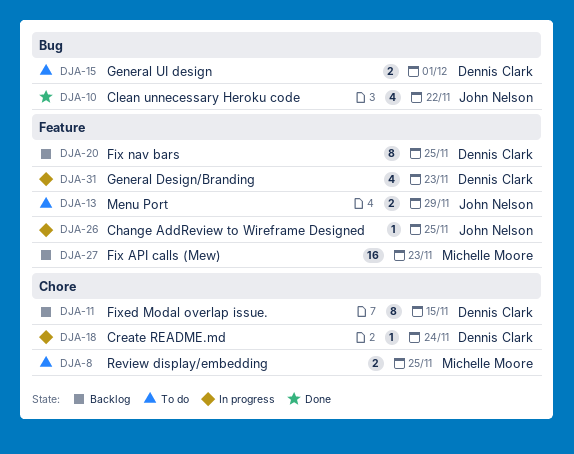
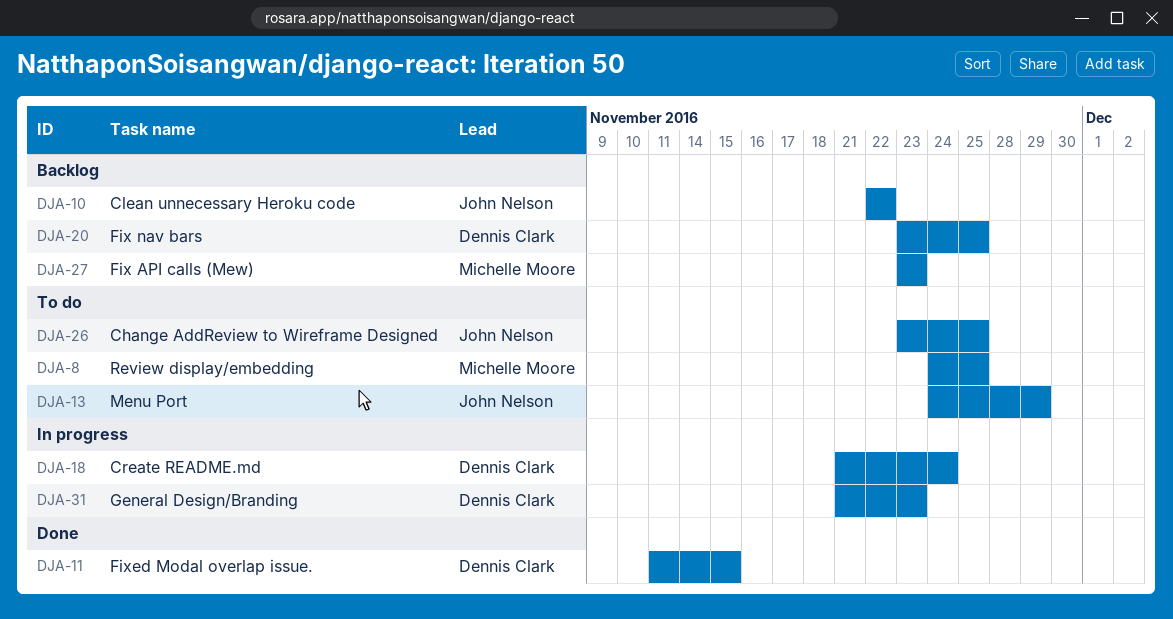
DJA-10, status: Done -> Backlog
DJA-11, status: Backlog -> Done
DJA-15: present -> none
DJA-26, status: In progress -> To do

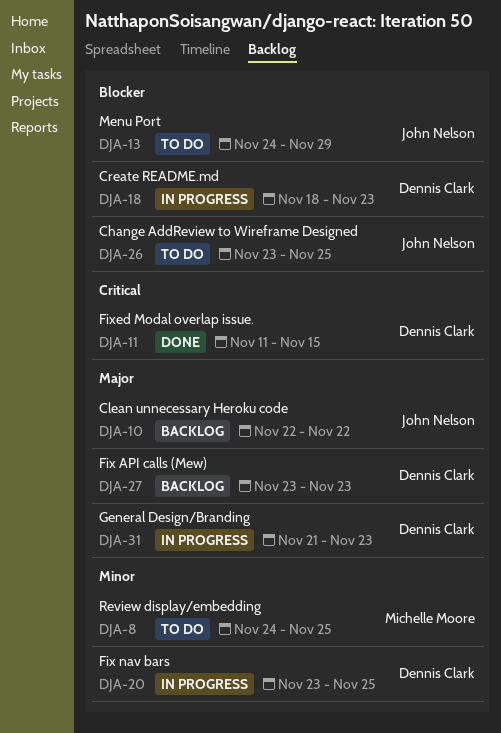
DJA-18, start: Nov 21 -> Nov 18
DJA-18, due: Nov 24 -> Nov 23
DJA-20, status: Backlog -> In progress
DJA-27, owner: Michelle Moore -> Dennis Clark

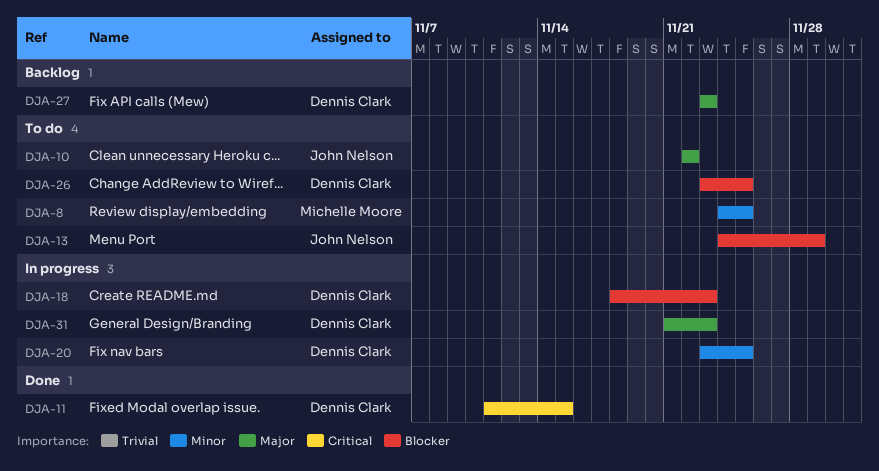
DJA-10, status: Backlog -> To do
DJA-26, owner: John Nelson -> Dennis Clark

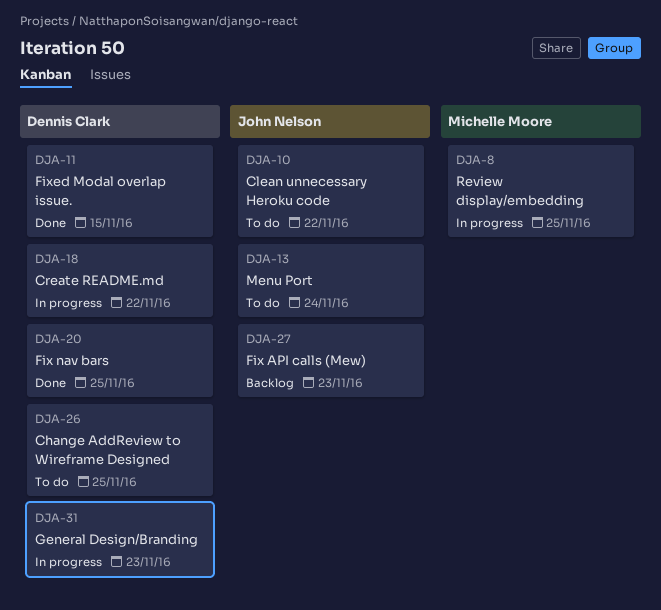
DJA-8, status: To do -> In progress
DJA-13, due: Nov 29 -> Nov 24
DJA-18, due: Nov 23 -> Nov 22
DJA-20, status: In progress -> Done
DJA-27, owner: Dennis Clark -> John Nelson

